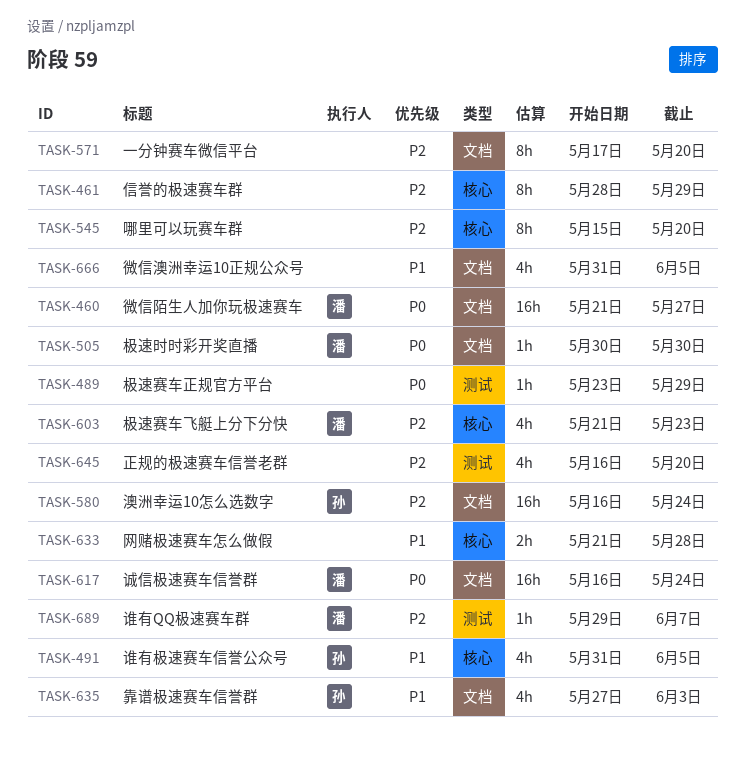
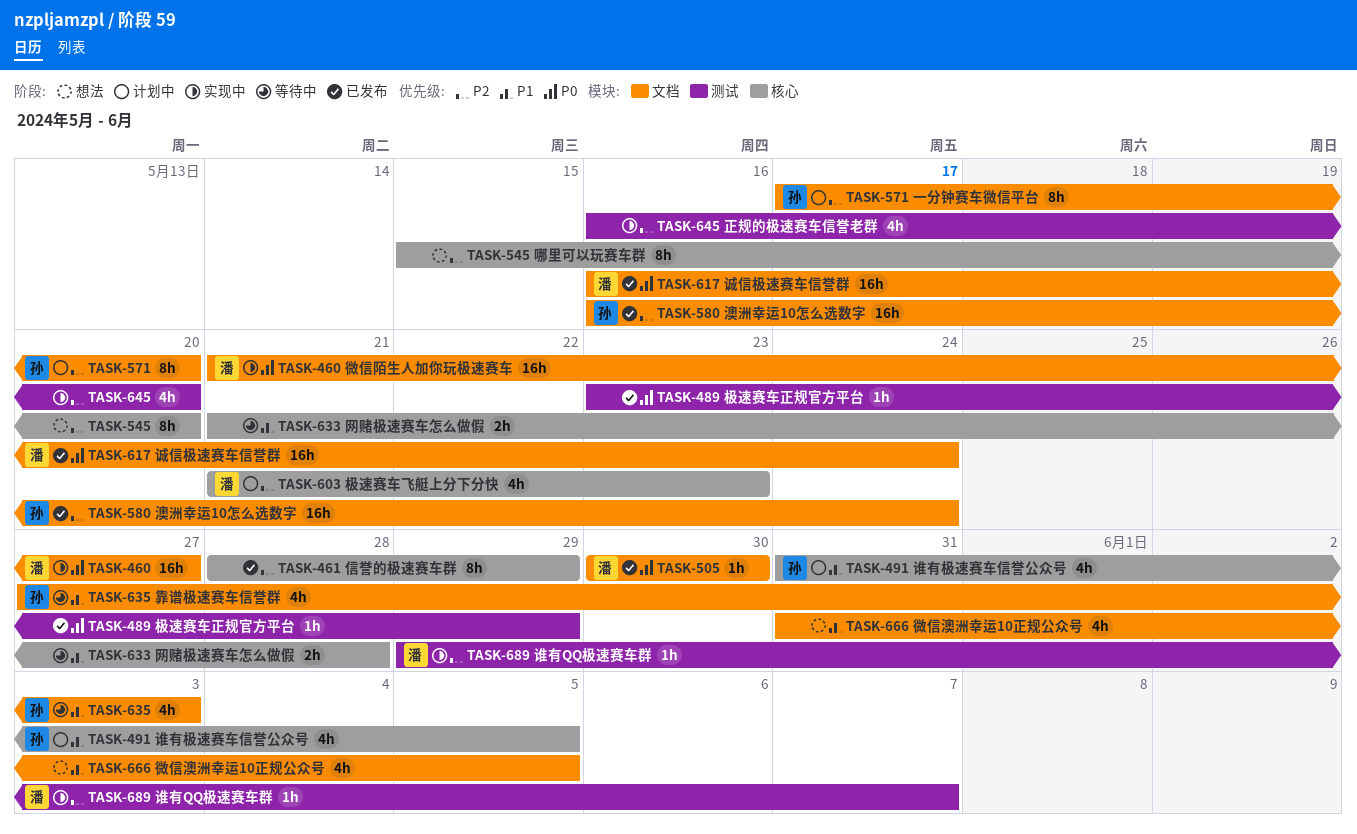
TASK-571, owner: none -> 孙

